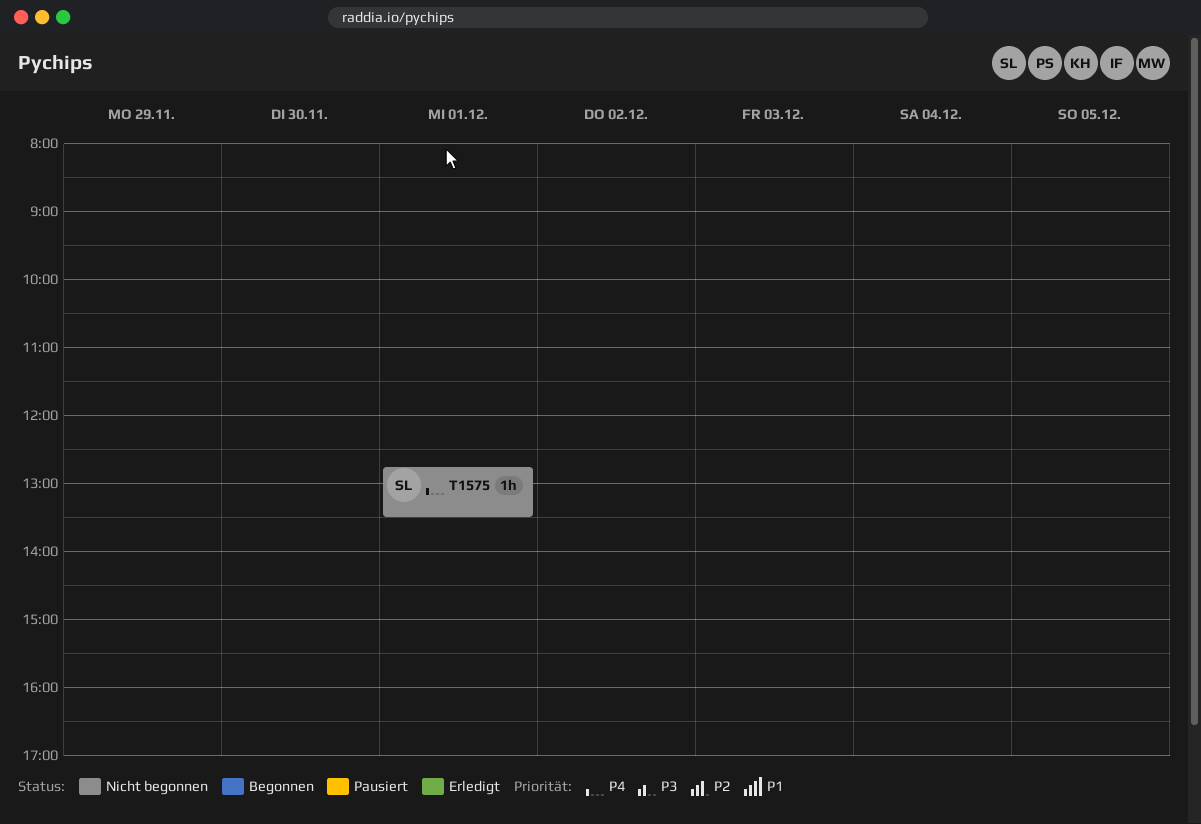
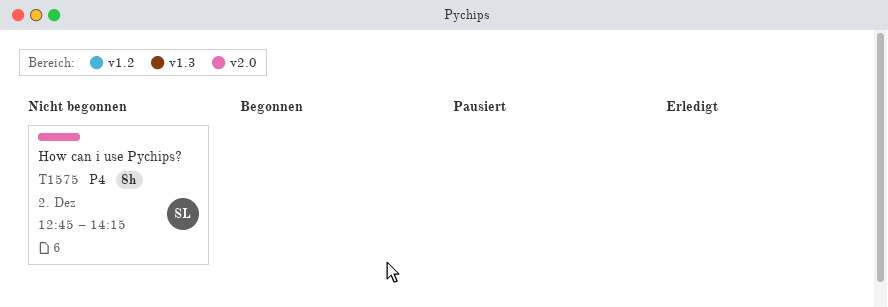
T1575, estimate: 1h -> 8h
T1575, day: Dec 1 -> Dec 2
T1575, ends: 13:30 -> 14:15

